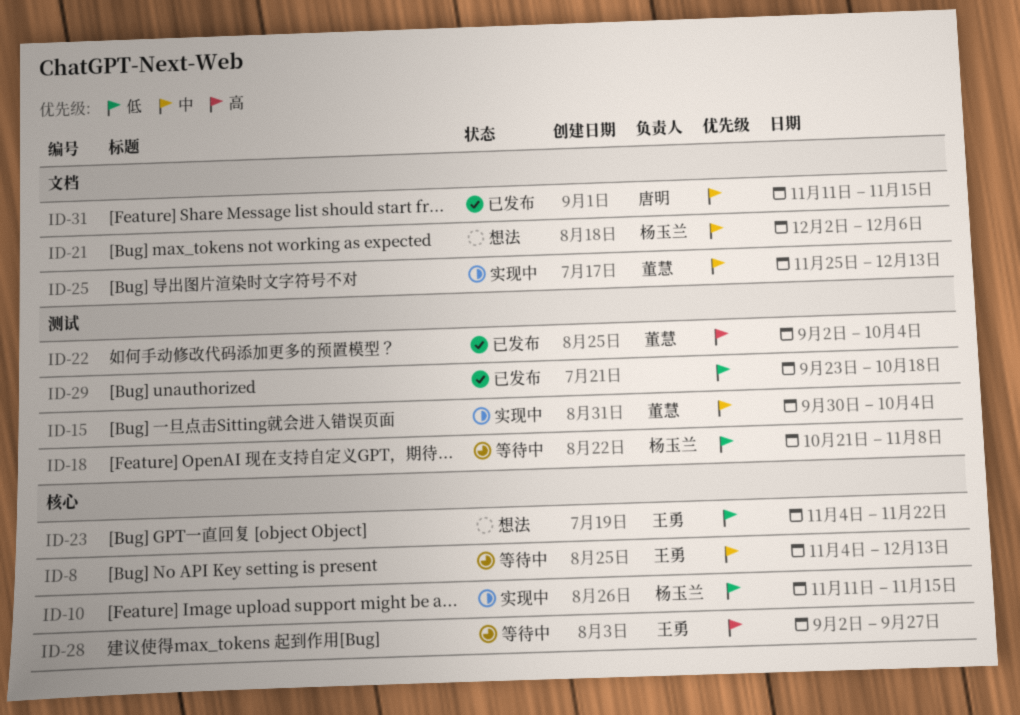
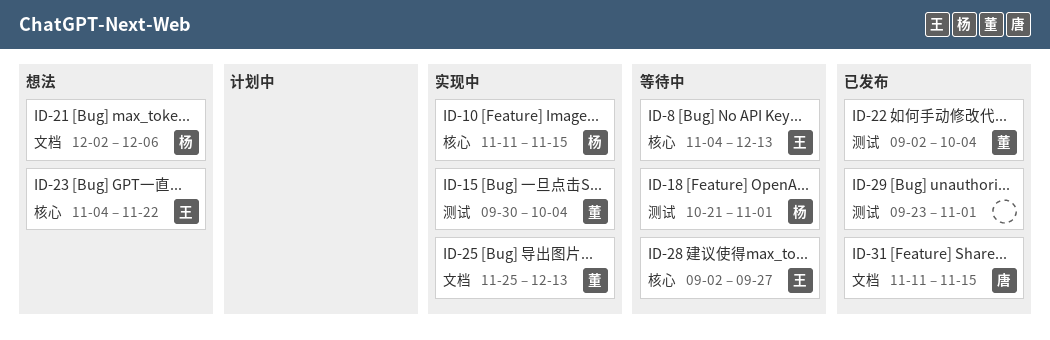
ID-18, due: Nov 8 -> Nov 1
ID-29, due: Oct 18 -> Nov 1

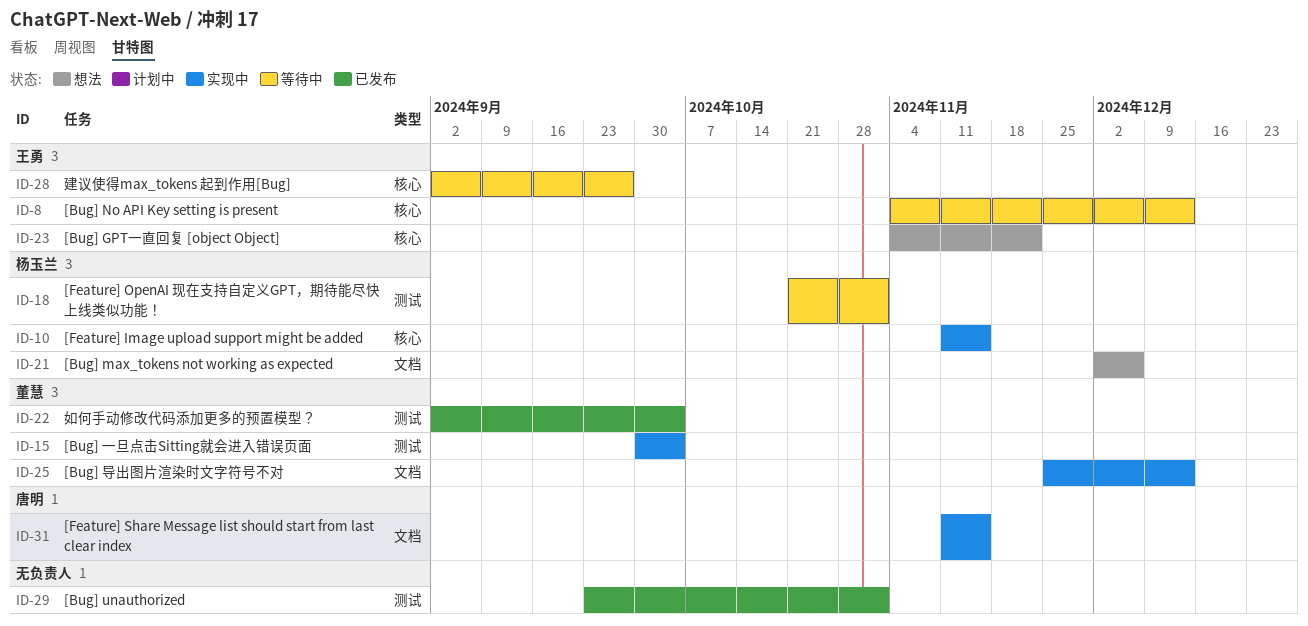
ID-31, status: 已发布 -> 实现中

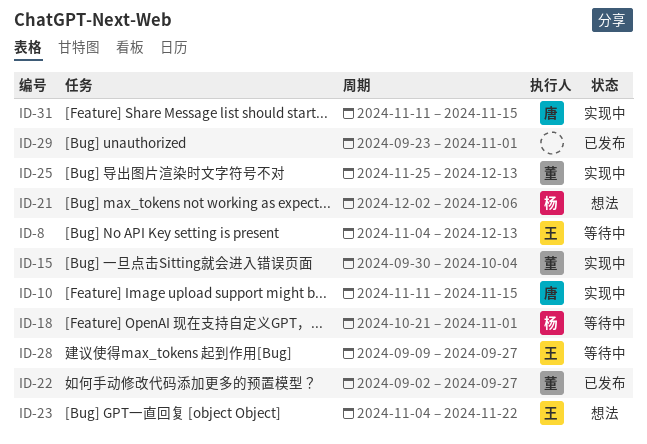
ID-10, owner: 杨玉兰 -> 唐明
ID-22, due: Oct 4 -> Sep 27
ID-28, start: Sep 2 -> Sep 9

